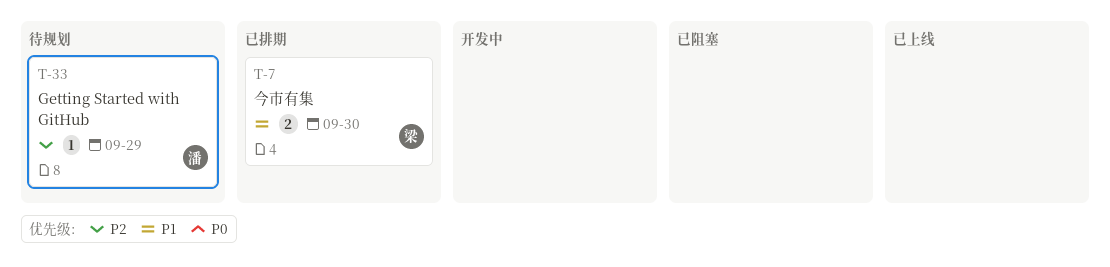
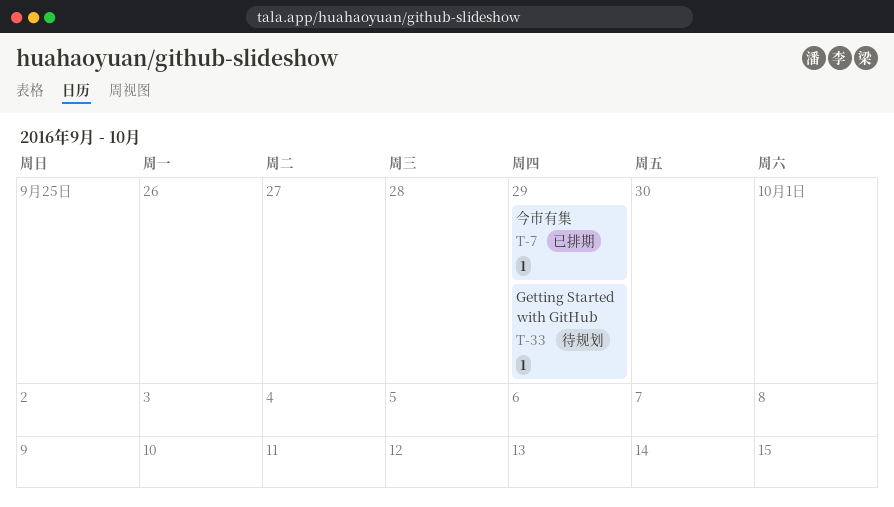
T-7, estimate: 2 -> 1
T-7, due: Sep 30 -> Sep 29

